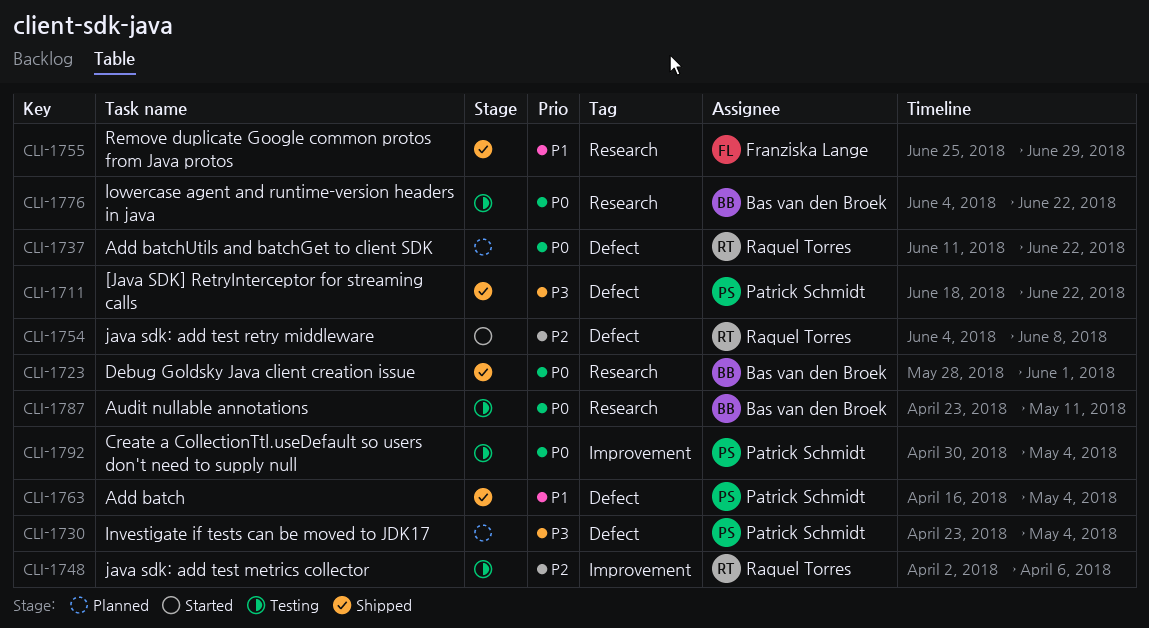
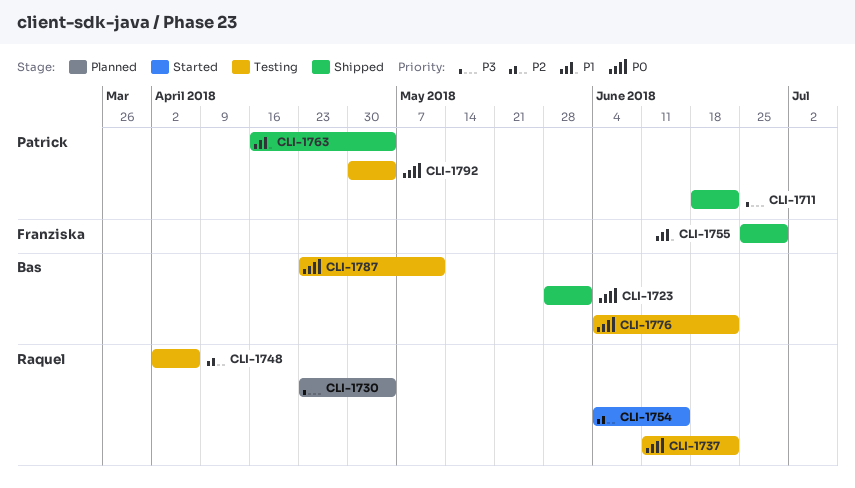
CLI-1730, owner: Patrick Schmidt -> Raquel Torres
CLI-1737, status: Planned -> Testing
CLI-1754, due: Jun 8 -> Jun 15

